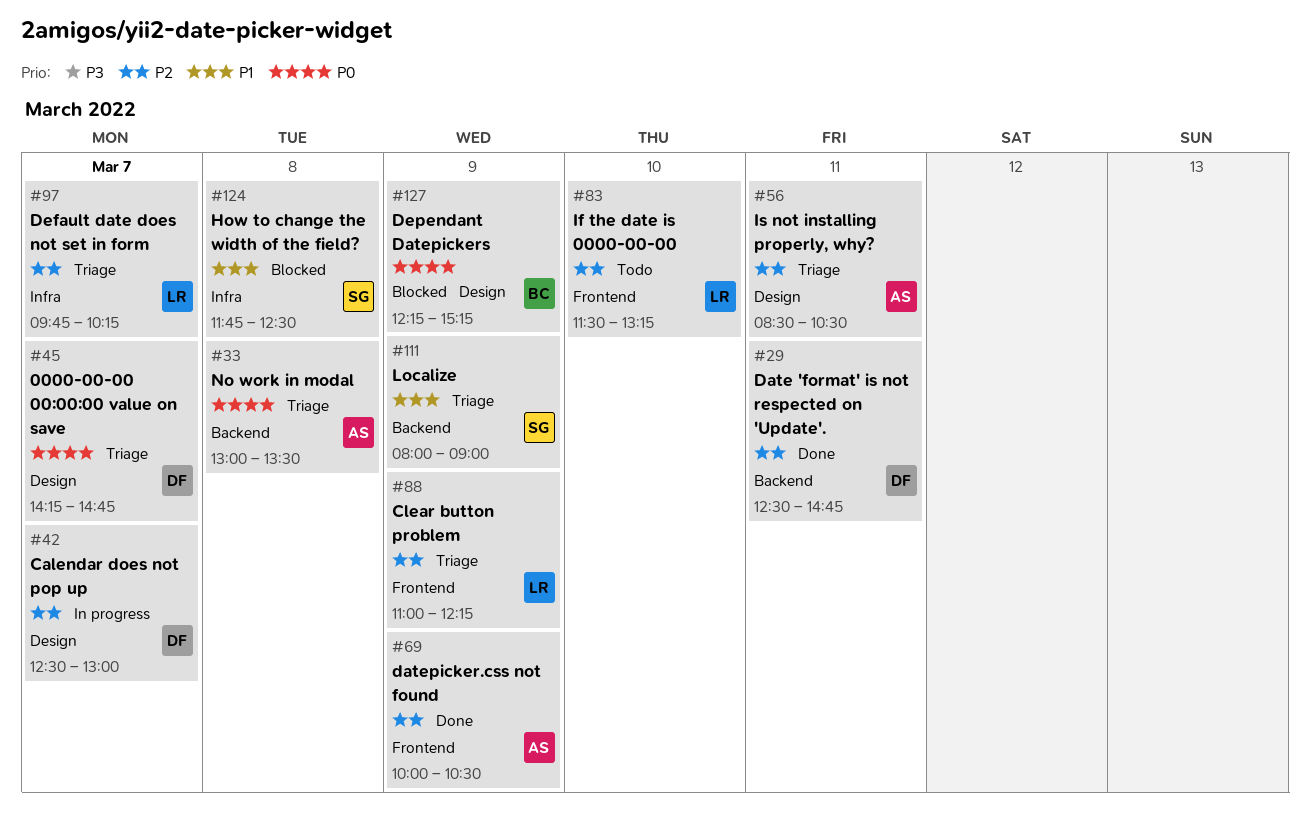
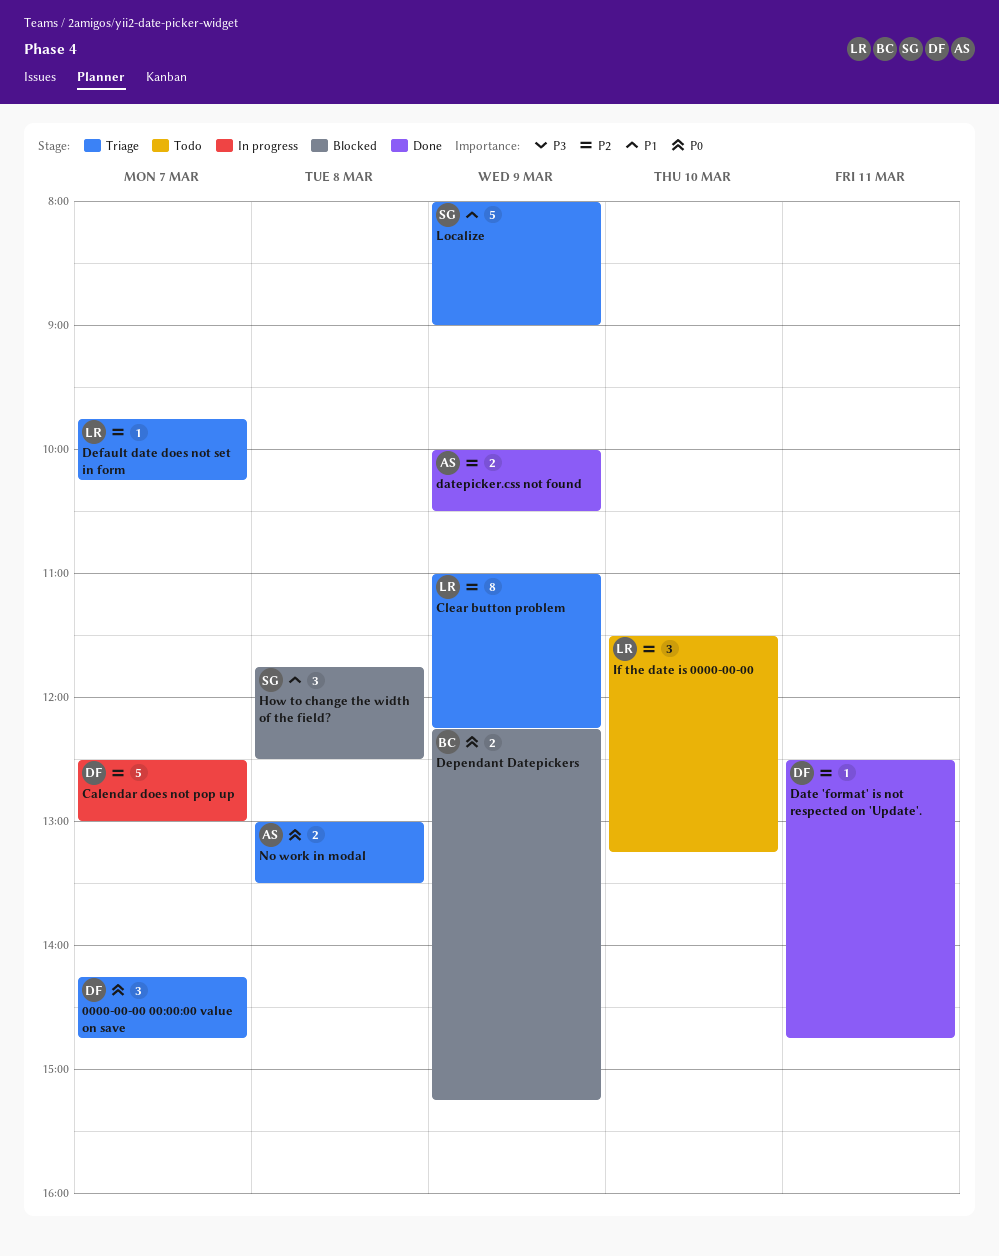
Is not installing properly, why?: present -> none

